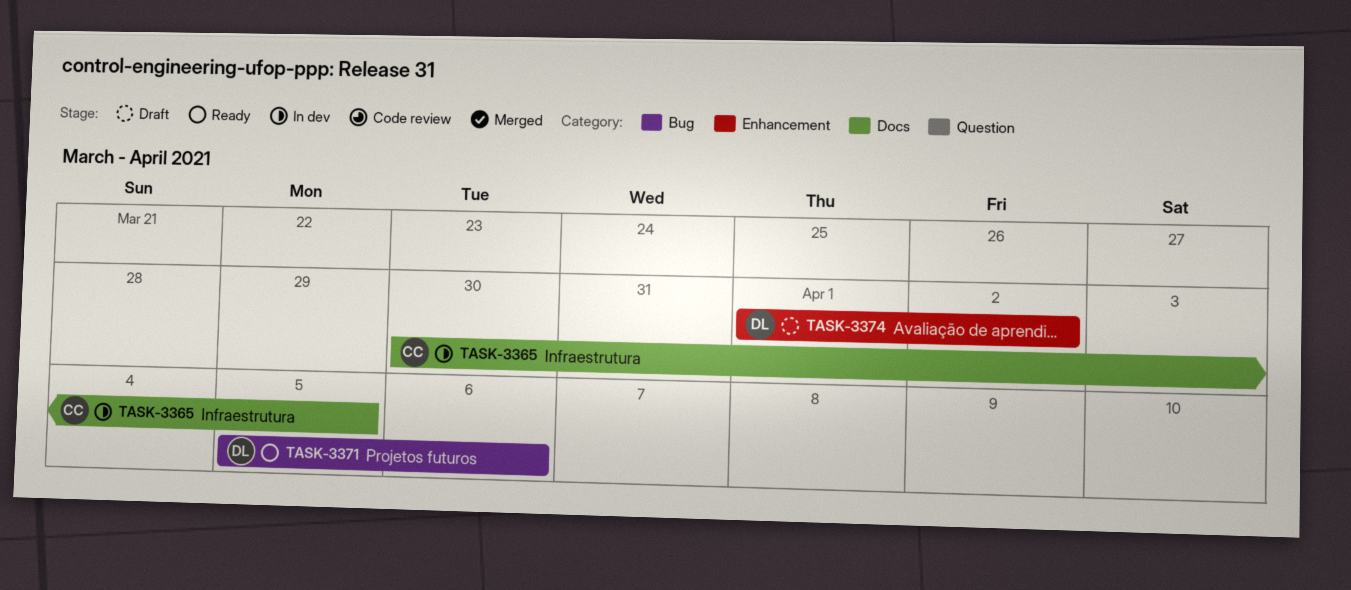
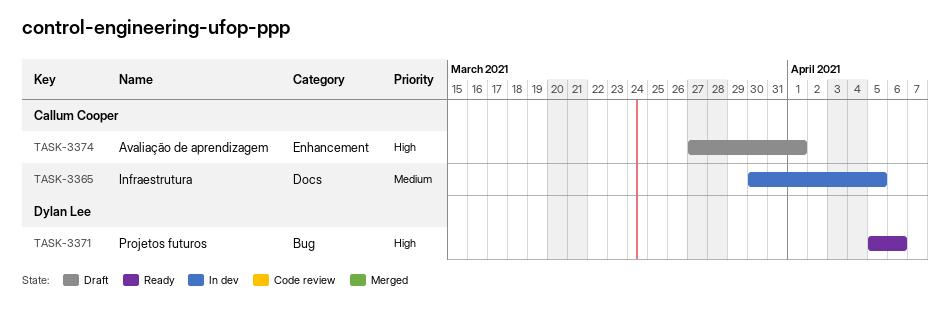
TASK-3374, owner: Dylan Lee -> Callum Cooper
TASK-3374, start: Apr 1 -> Mar 27
TASK-3374, due: Apr 2 -> Apr 1

